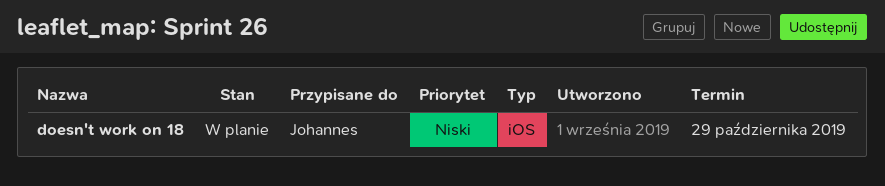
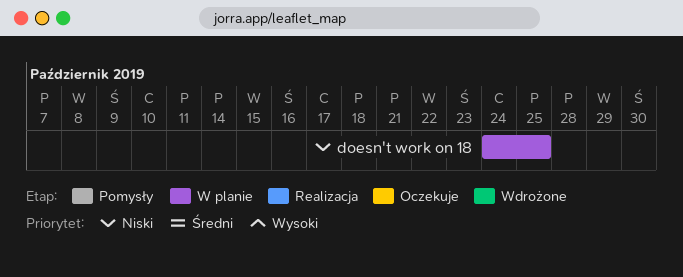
doesn't work on 18, due: Oct 29 -> Oct 25

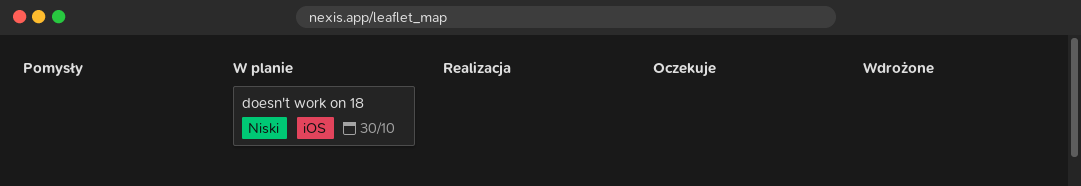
doesn't work on 18, due: Oct 25 -> Oct 30

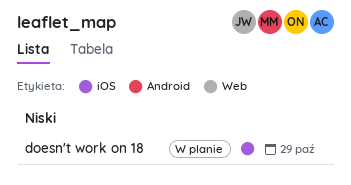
doesn't work on 18, due: Oct 30 -> Oct 29

